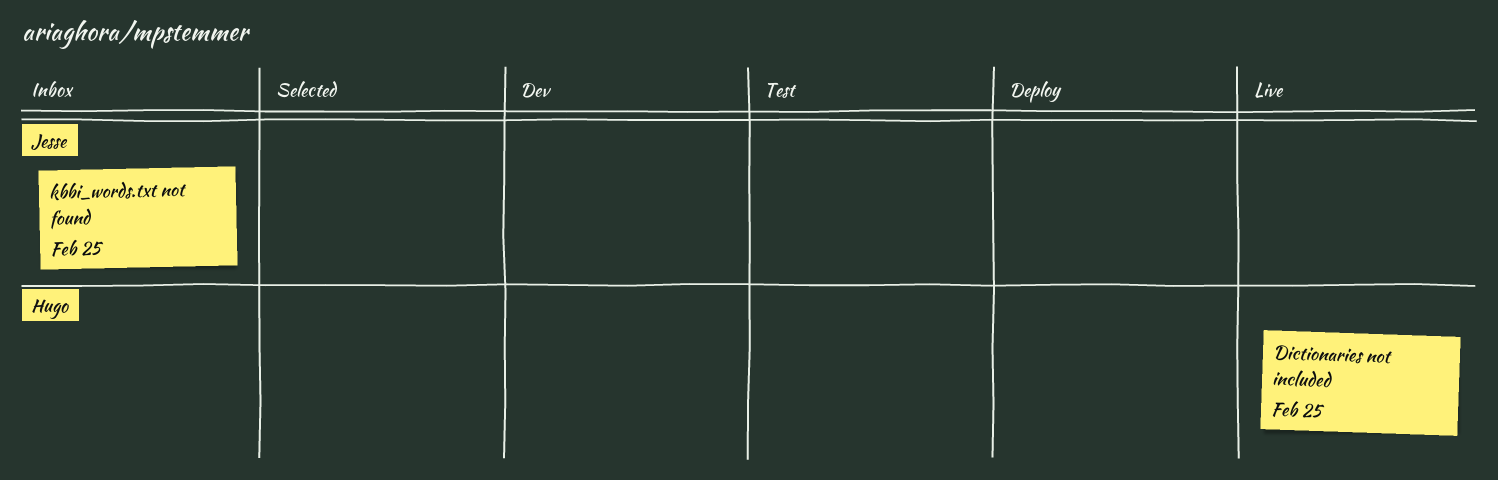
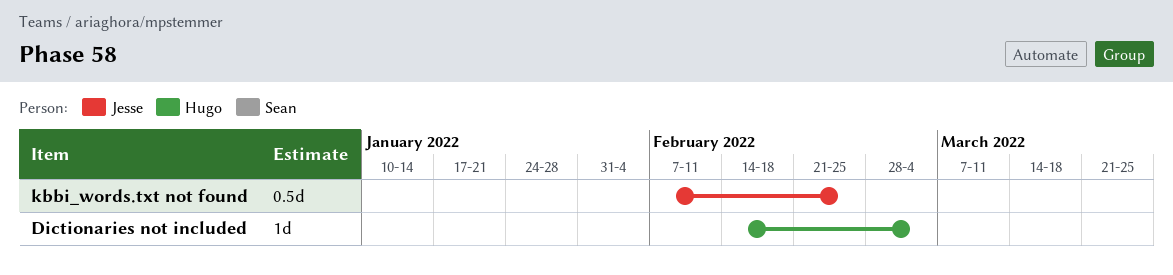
Dictionaries not included, due: Feb 25 -> Mar 4

